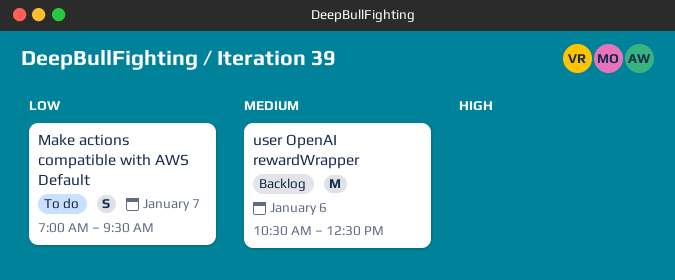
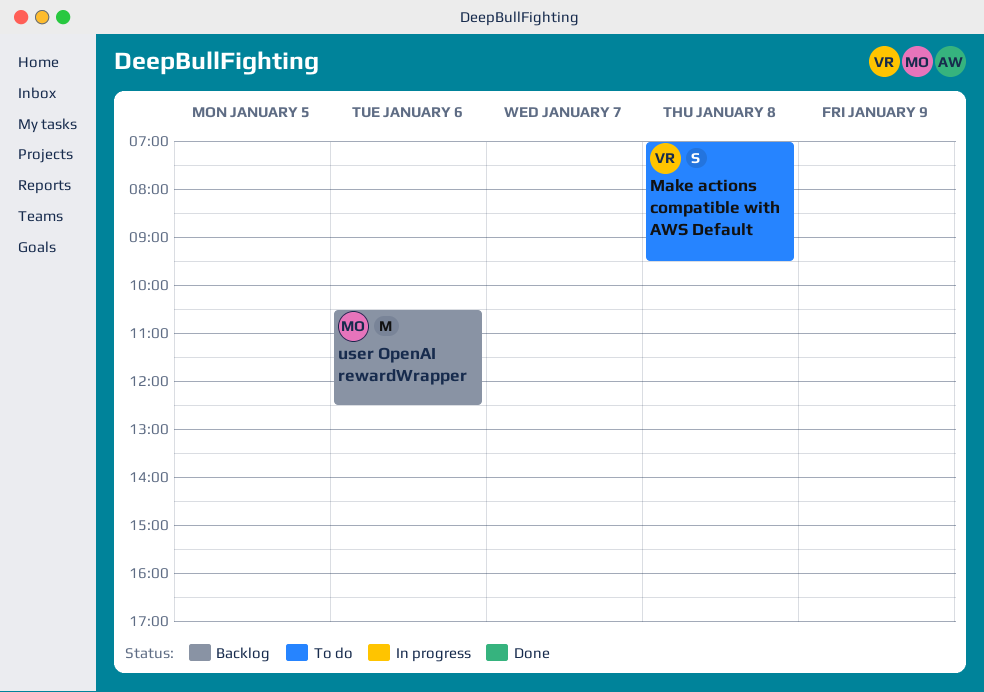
Make actions compatible with AWS Default, day: Jan 7 -> Jan 8

